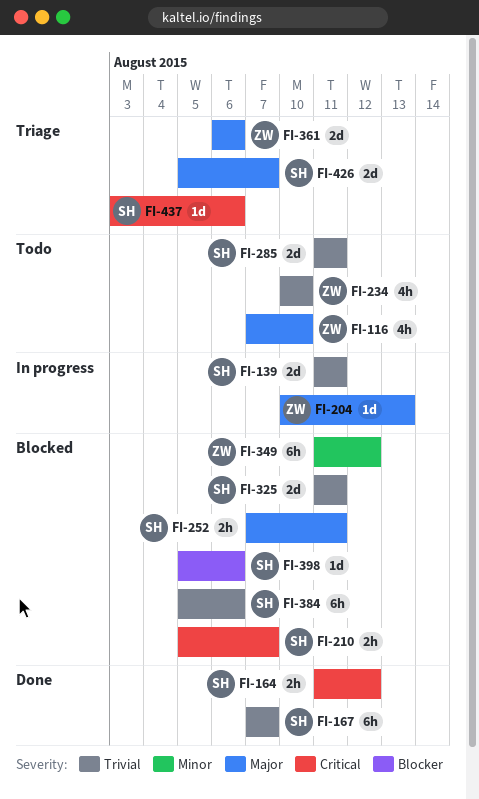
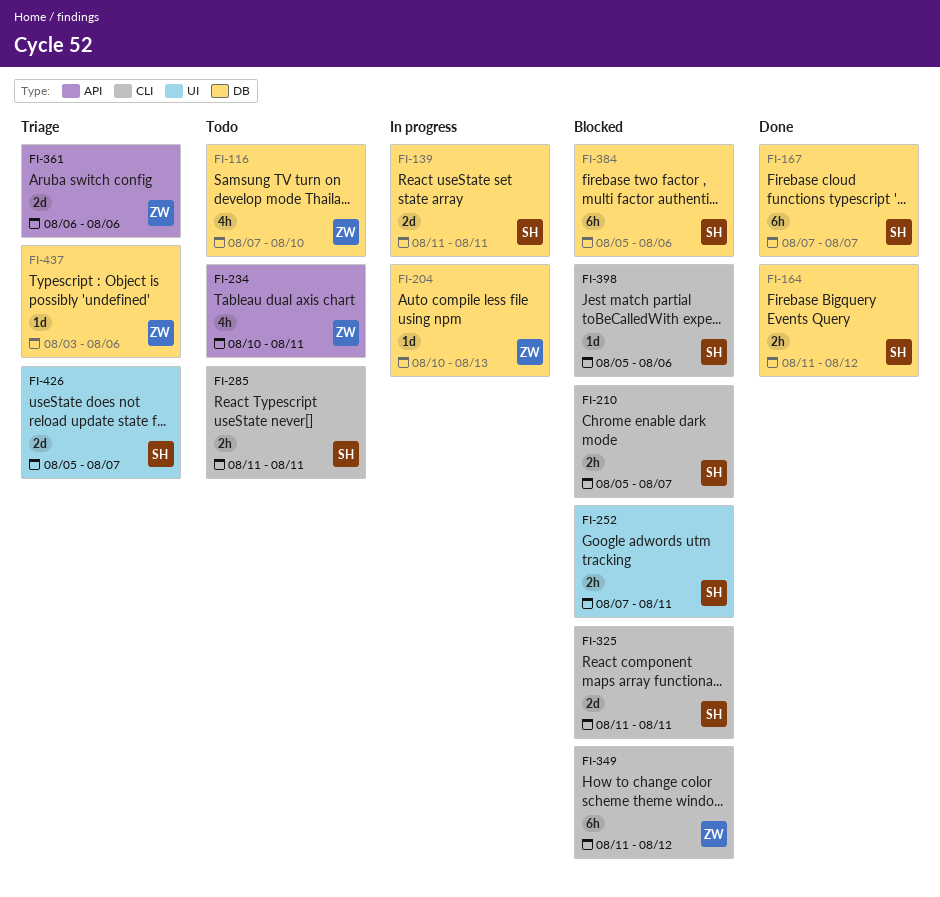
FI-234, due: Aug 10 -> Aug 11
FI-285, estimate: 2d -> 2h
FI-437, owner: SH -> ZW

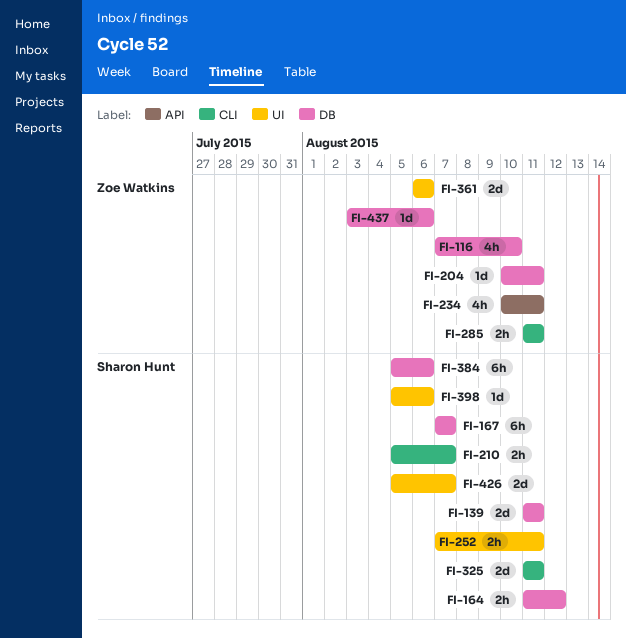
FI-204, due: Aug 13 -> Aug 11
FI-285, owner: Sharon Hunt -> Zoe Watkins
FI-349: present -> none
FI-361, label: API -> UI
FI-398, label: CLI -> UI

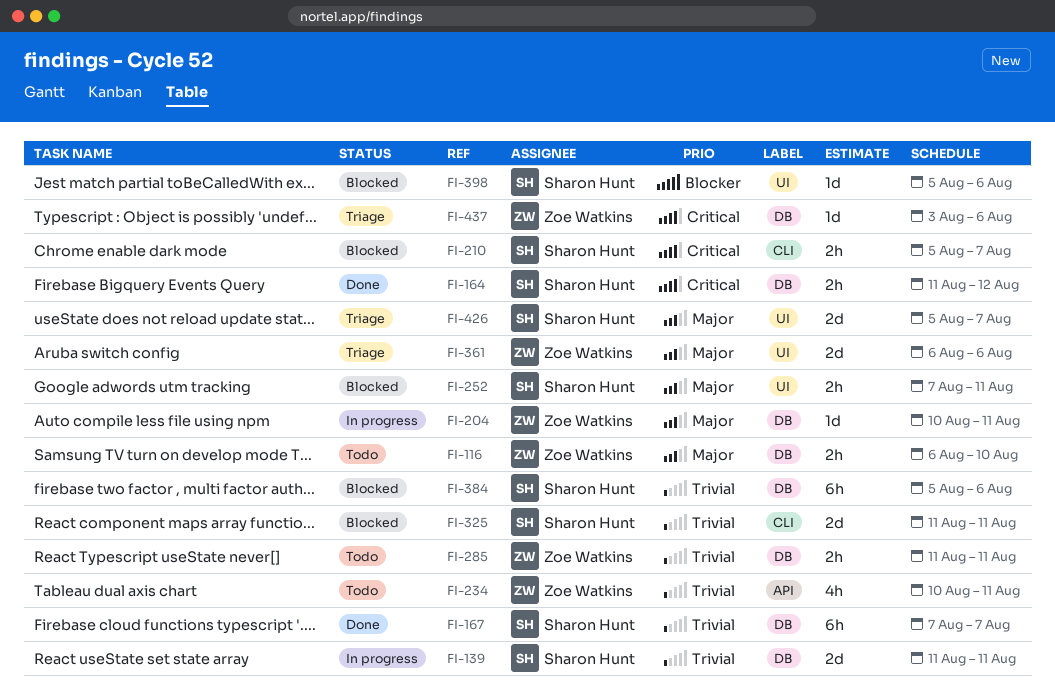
FI-116, estimate: 4h -> 2h
FI-116, start: Aug 7 -> Aug 6
FI-285, label: CLI -> DB

